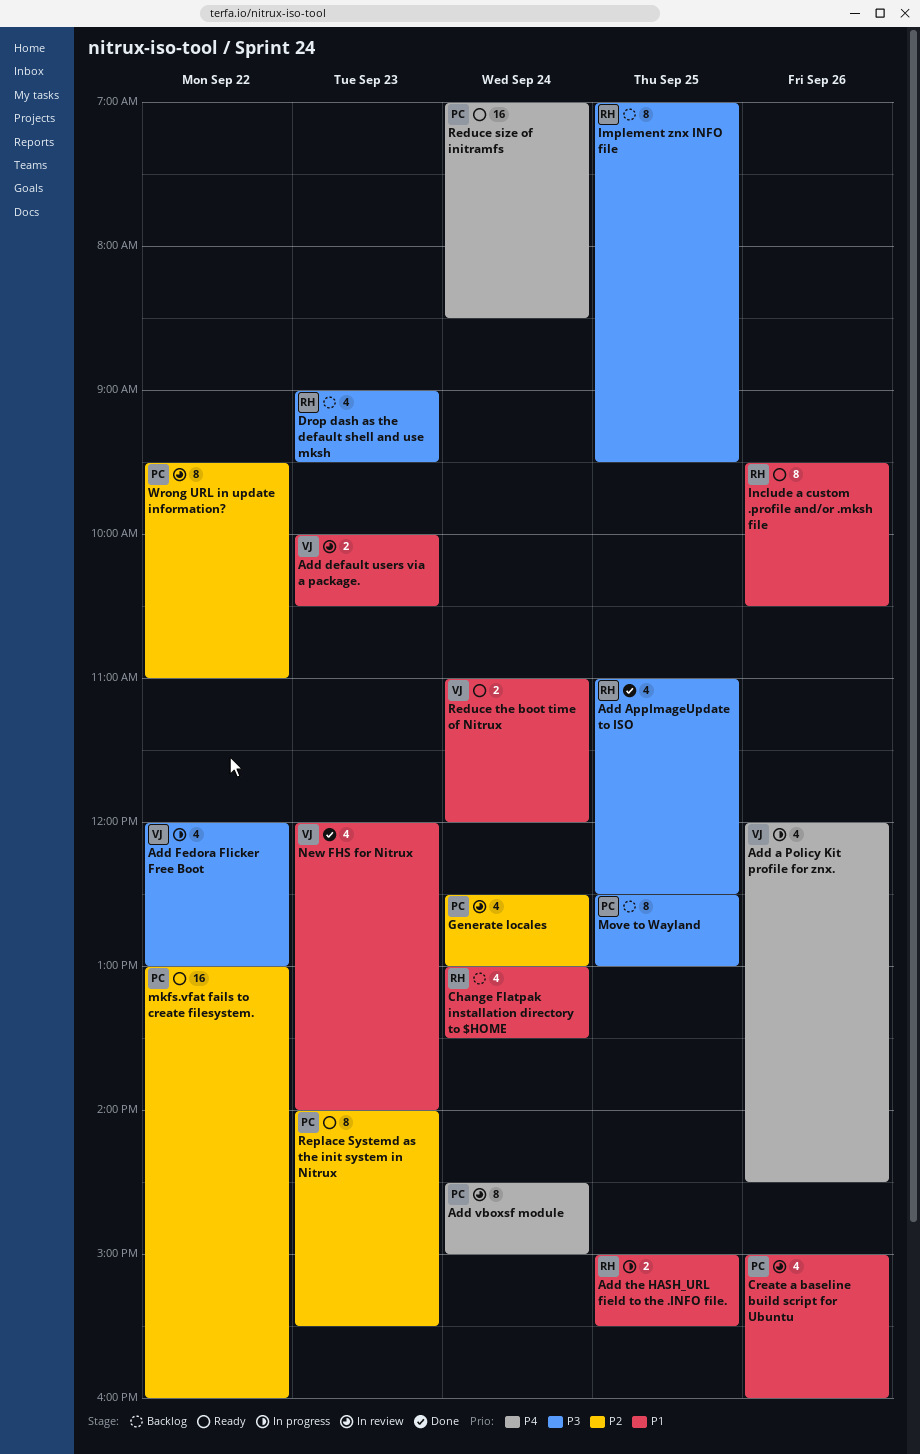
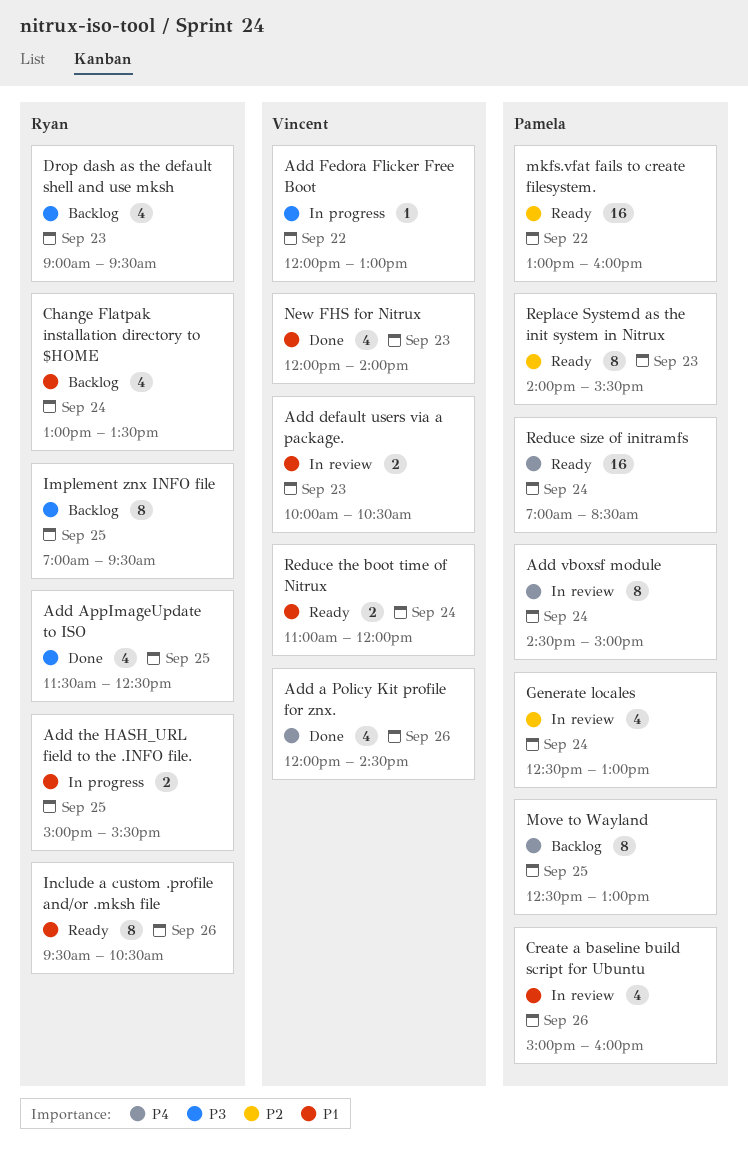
Add a Policy Kit profile for znx., status: In progress -> Done
Add AppImageUpdate to ISO, begins: 11:00 -> 11:30
Add Fedora Flicker Free Boot, estimate: 4 -> 1
Move to Wayland, priority: P3 -> P4
Wrong URL in update information?: present -> none

